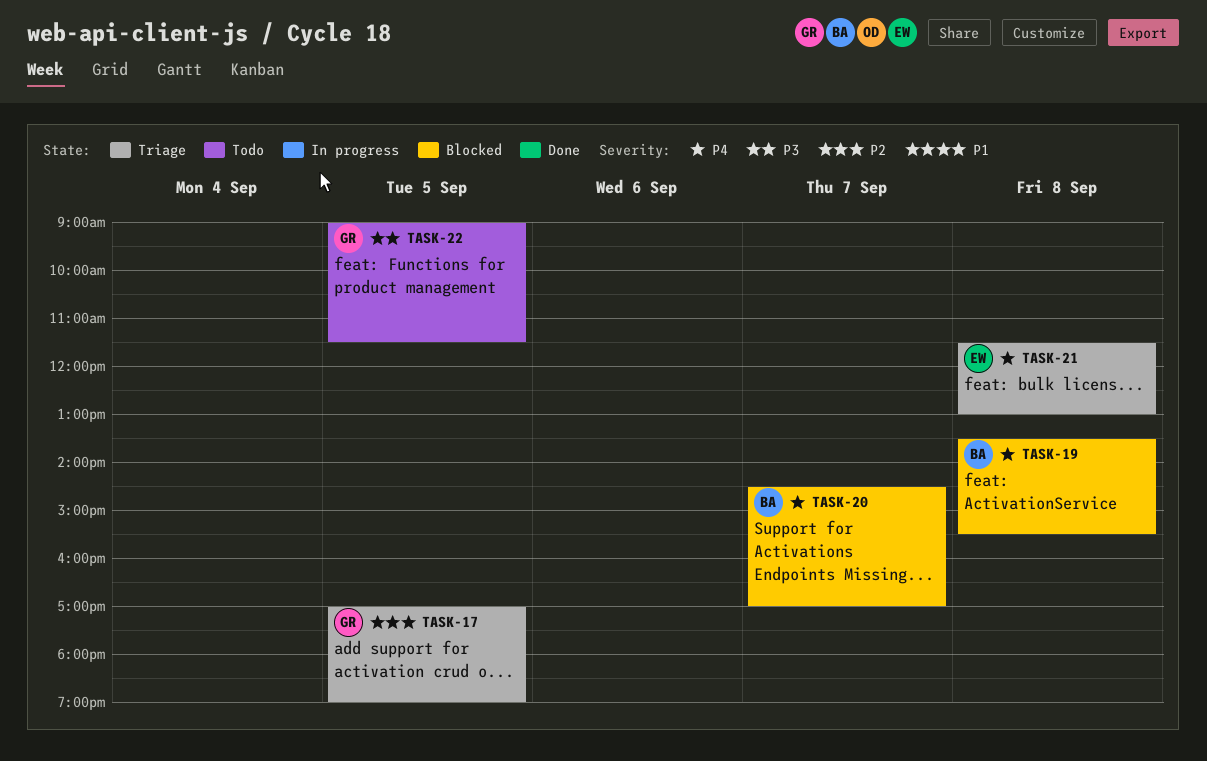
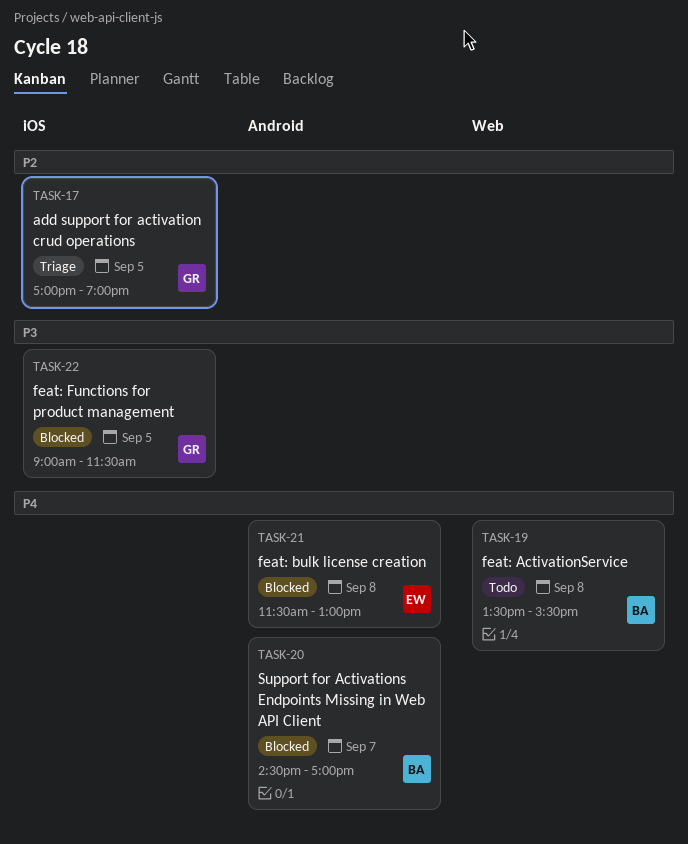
TASK-19, status: Blocked -> Todo
TASK-21, status: Triage -> Blocked
TASK-22, status: Todo -> Blocked

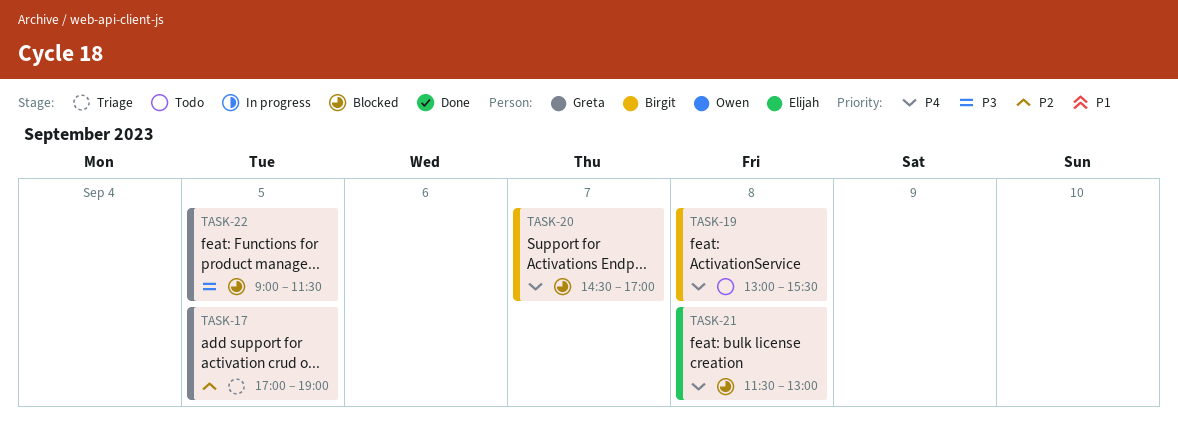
TASK-19, begins: 13:30 -> 13:00

